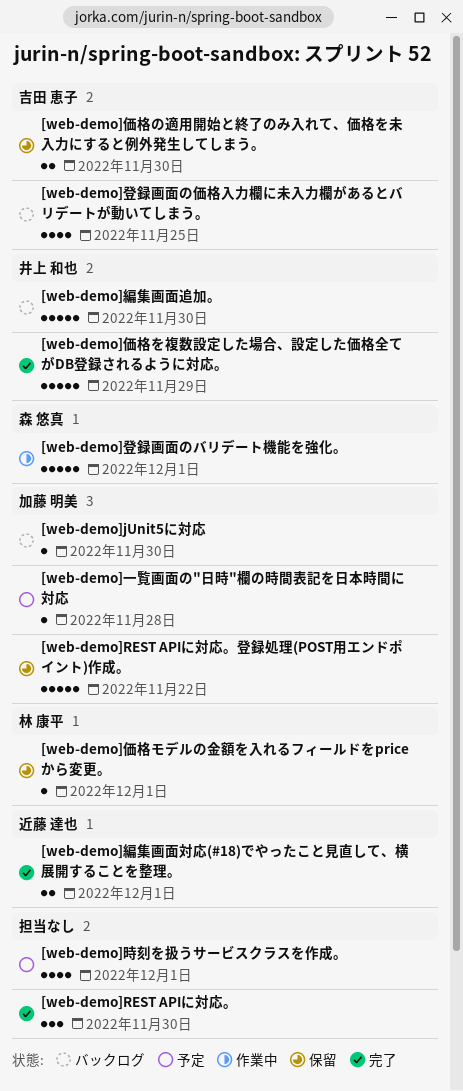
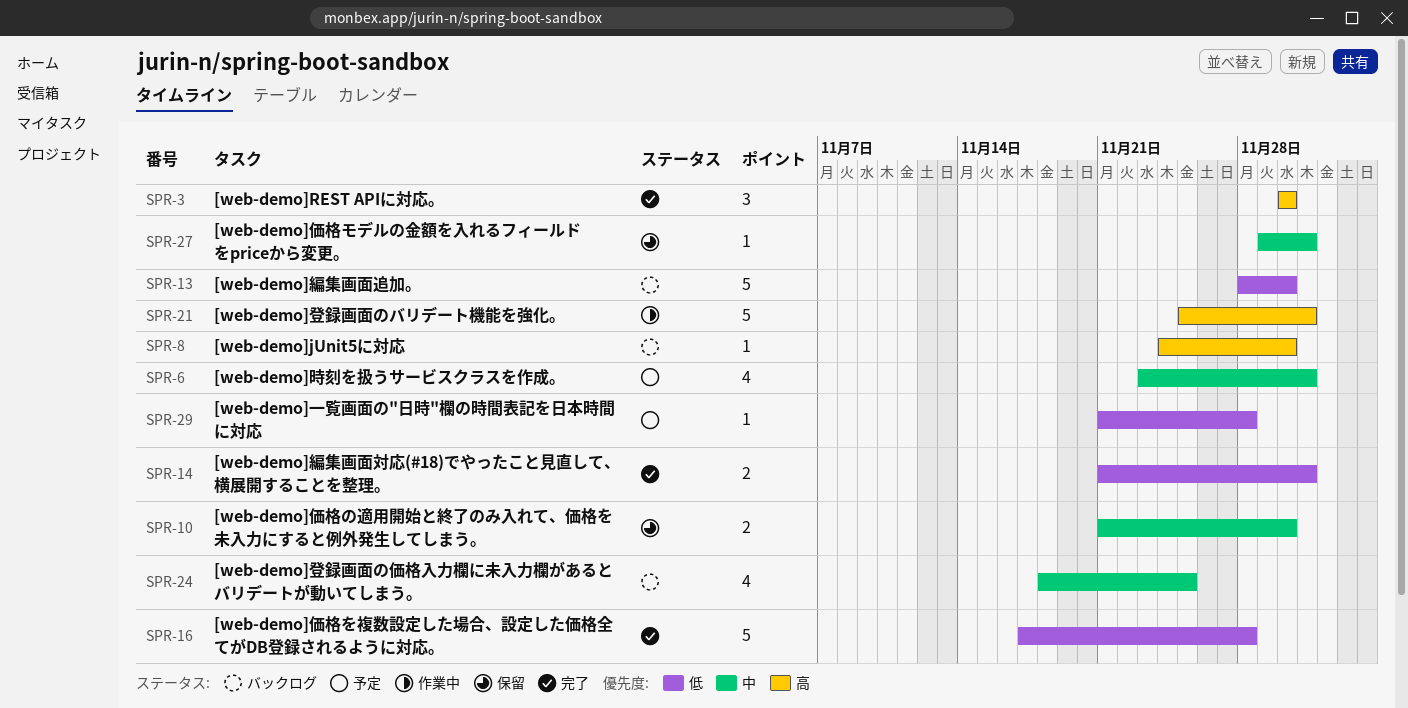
[web-demo]REST APIに対応。登録処理(POST用エンドポイント)作成。: present -> none
[web-demo]価格を複数設定した場合、設定した価格全てがDB登録されるように対応。, due: Nov 29 -> Nov 28

